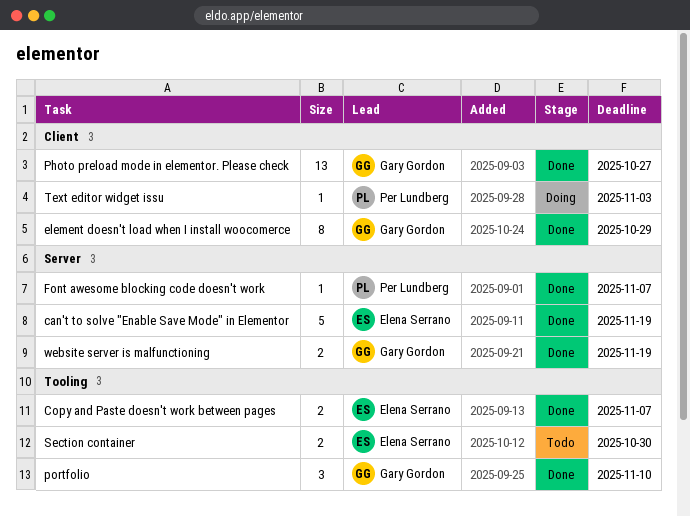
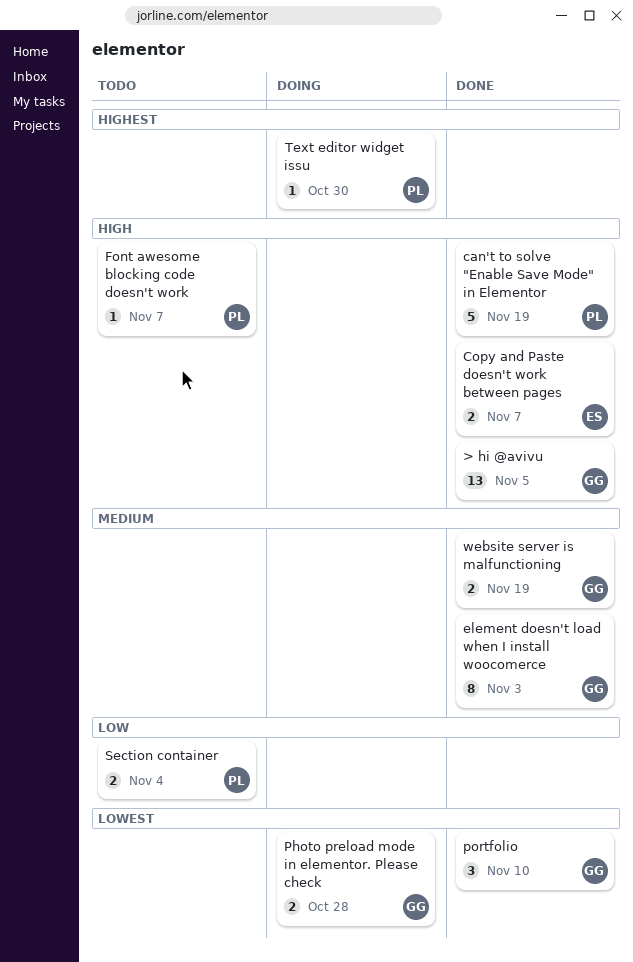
> hi @avivu: none -> present
can't to solve "Enable Save Mode" in Elementor, owner: Elena Serrano -> Per Lundberg
element doesn't load when I install woocomerce, due: Oct 29 -> Nov 3
Font awesome blocking code doesn't work, status: Done -> Todo
Photo preload mode in elementor. Please check, status: Done -> Doing
Photo preload mode in elementor. Please check, estimate: 13 -> 2
Photo preload mode in elementor. Please check, due: Oct 27 -> Oct 28
Section container, owner: Elena Serrano -> Per Lundberg
Section container, due: Oct 30 -> Nov 4
Text editor widget issu, due: Nov 3 -> Oct 30

